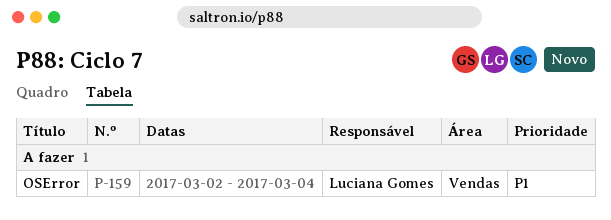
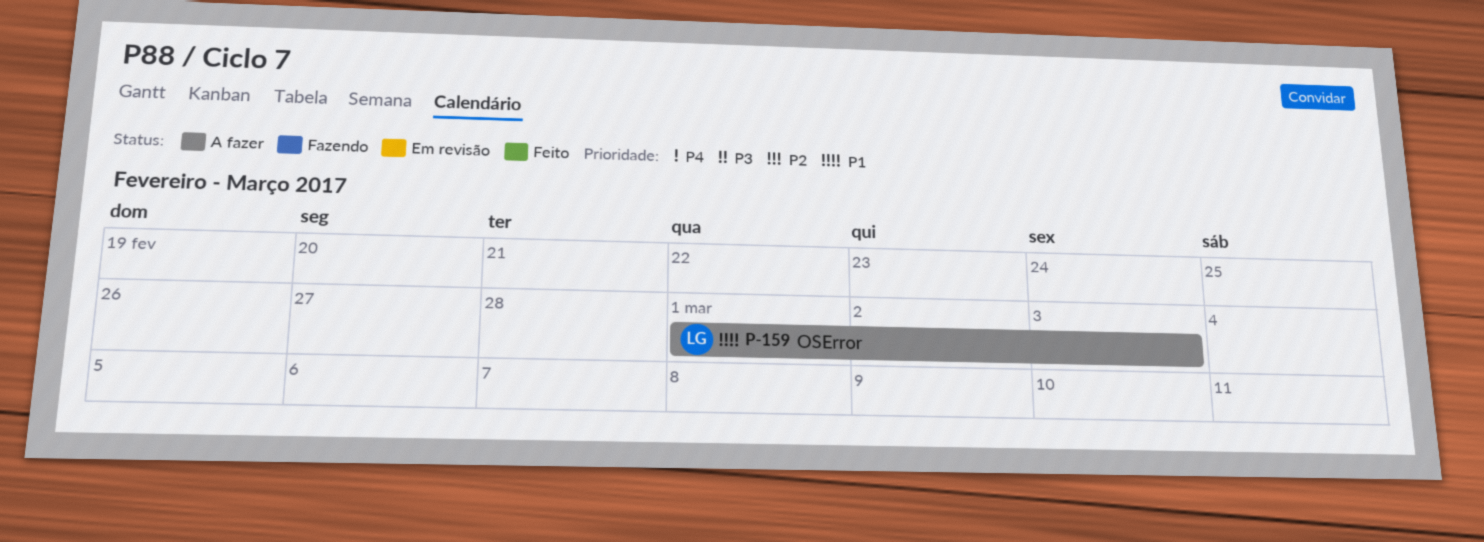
P-159, start: Mar 2 -> Mar 1
P-159, due: Mar 4 -> Mar 3

